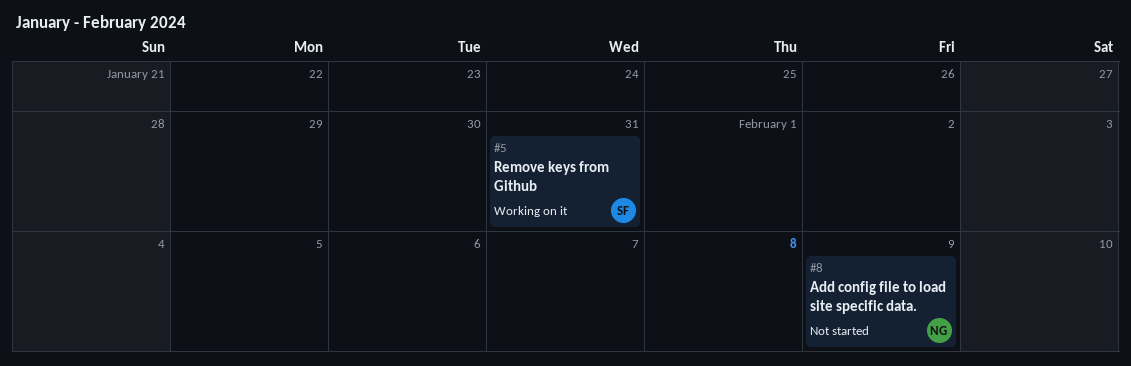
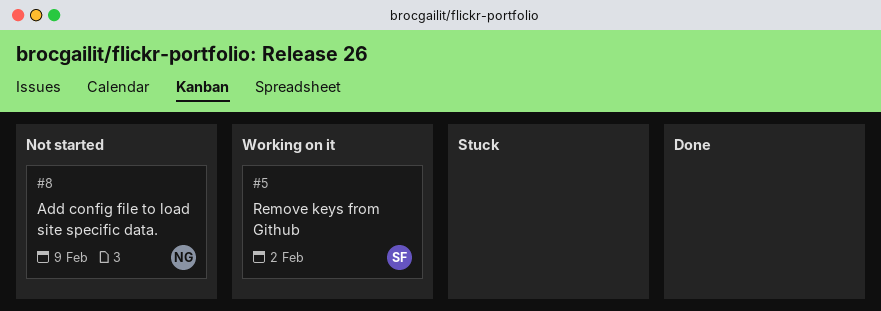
#5, due: Jan 31 -> Feb 2

